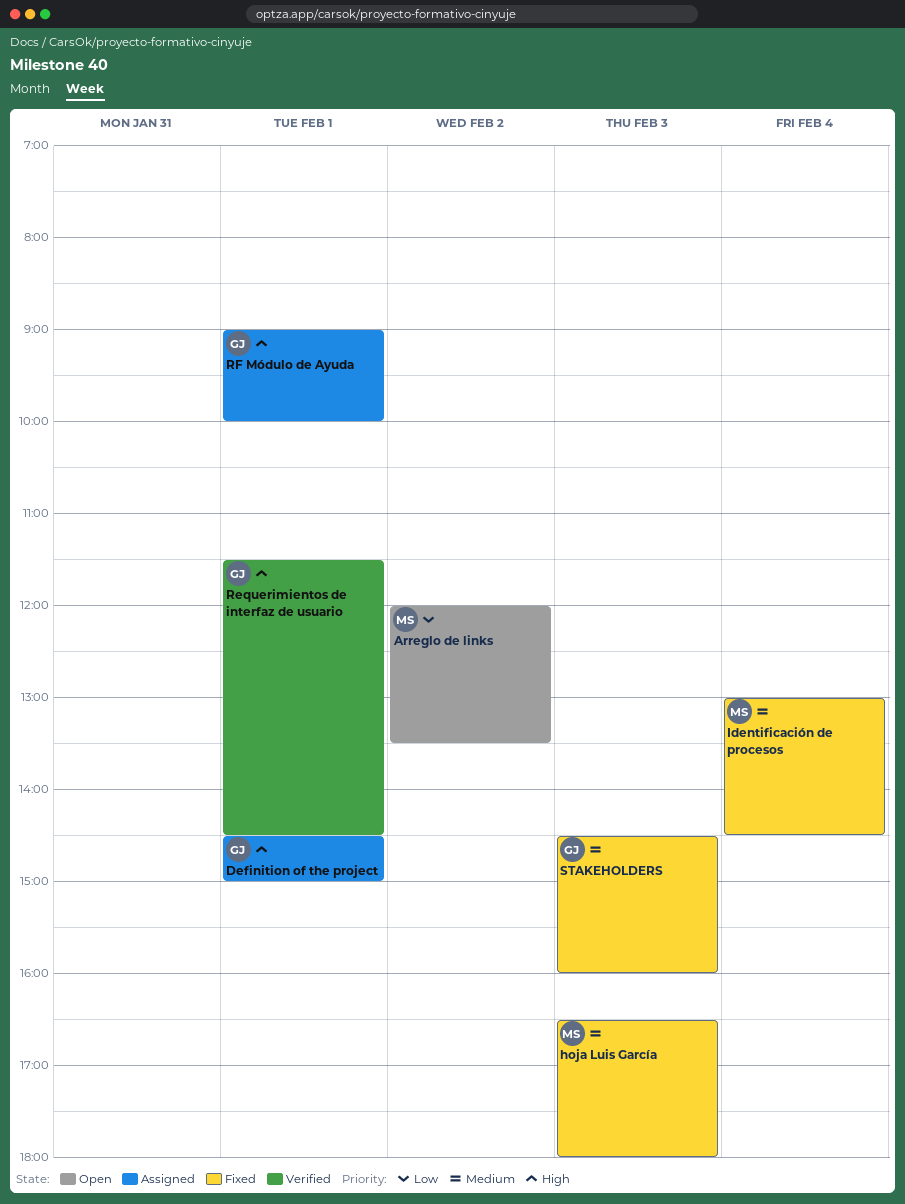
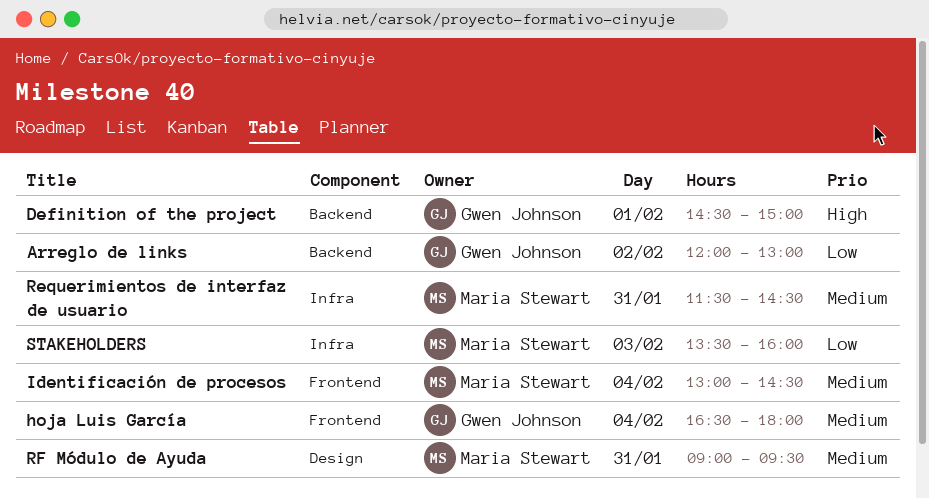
Arreglo de links, owner: Maria Stewart -> Gwen Johnson
Arreglo de links, ends: 13:30 -> 13:00
hoja Luis García, owner: Maria Stewart -> Gwen Johnson
hoja Luis García, day: Feb 3 -> Feb 4
Requerimientos de interfaz de usuario, owner: Gwen Johnson -> Maria Stewart
Requerimientos de interfaz de usuario, priority: High -> Medium
Requerimientos de interfaz de usuario, day: Feb 1 -> Jan 31
RF Módulo de Ayuda, owner: Gwen Johnson -> Maria Stewart
RF Módulo de Ayuda, priority: High -> Medium
RF Módulo de Ayuda, day: Feb 1 -> Jan 31
RF Módulo de Ayuda, ends: 10:00 -> 09:30
STAKEHOLDERS, owner: Gwen Johnson -> Maria Stewart
STAKEHOLDERS, priority: Medium -> Low
STAKEHOLDERS, begins: 14:30 -> 13:30

